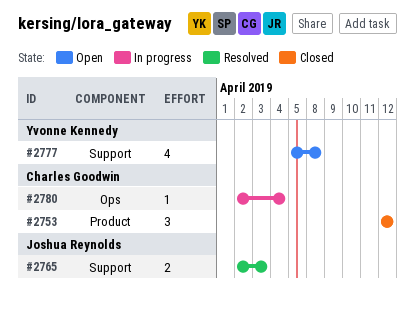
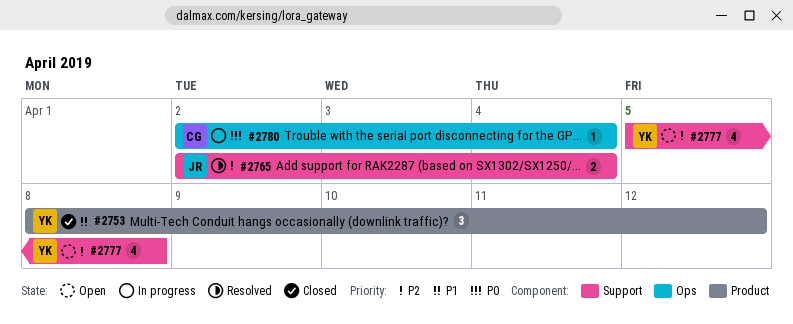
#2753, owner: Charles Goodwin -> Yvonne Kennedy
#2753, start: Apr 12 -> Apr 8
#2765, due: Apr 3 -> Apr 4

